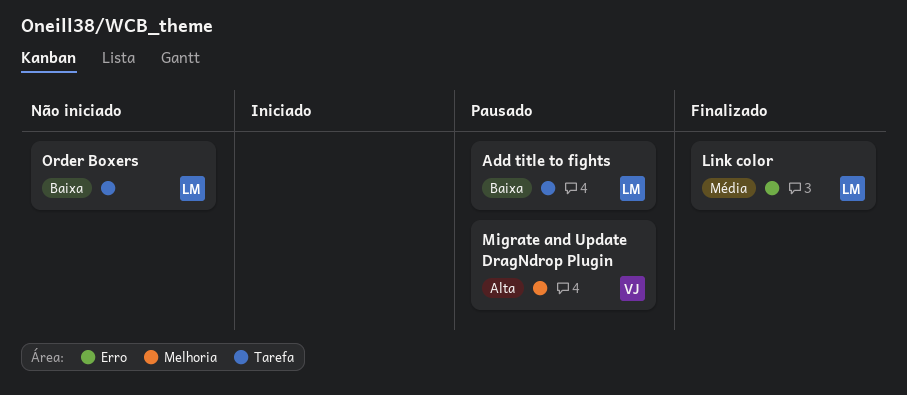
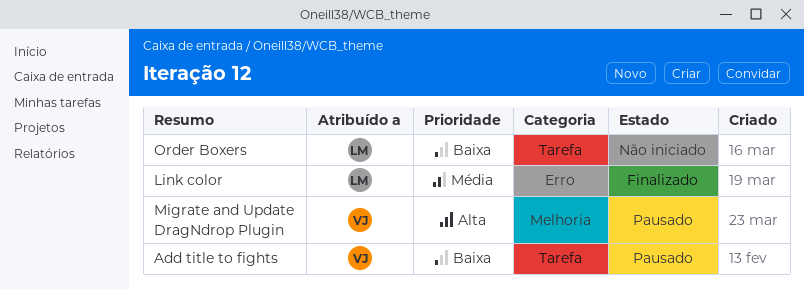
Add title to fights, owner: LM -> VJ

